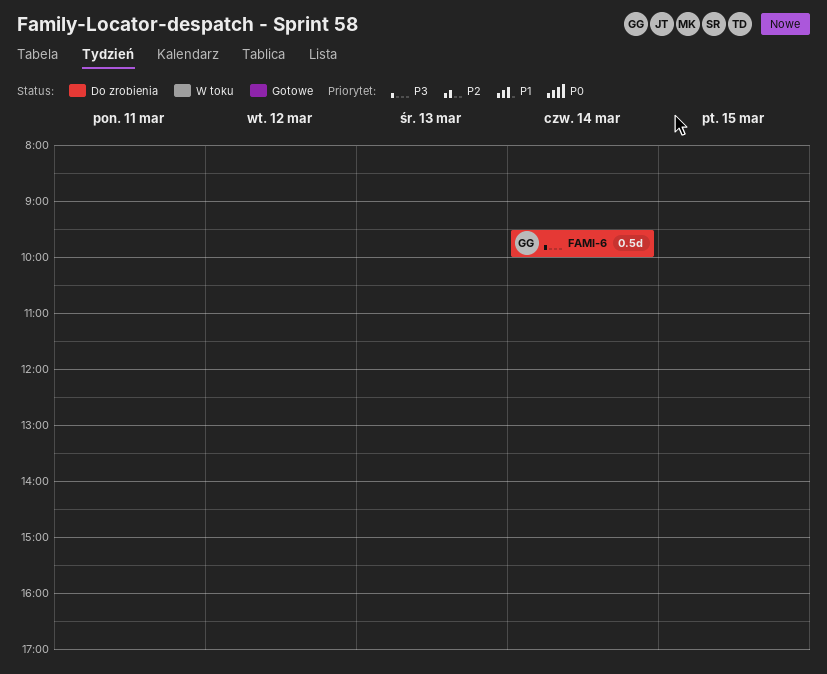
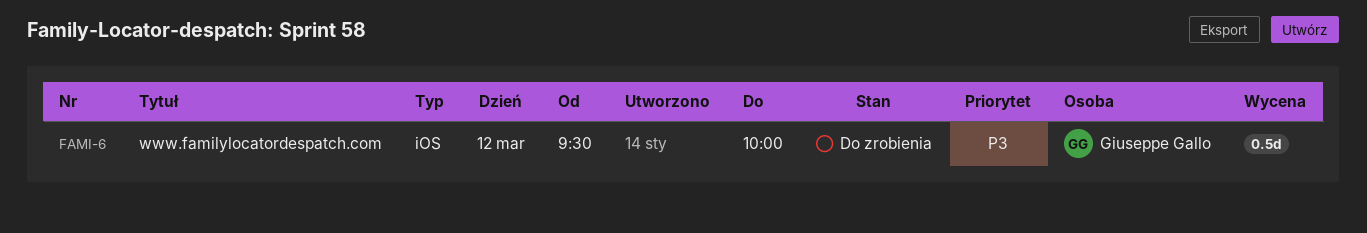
FAMI-6, day: Mar 14 -> Mar 12

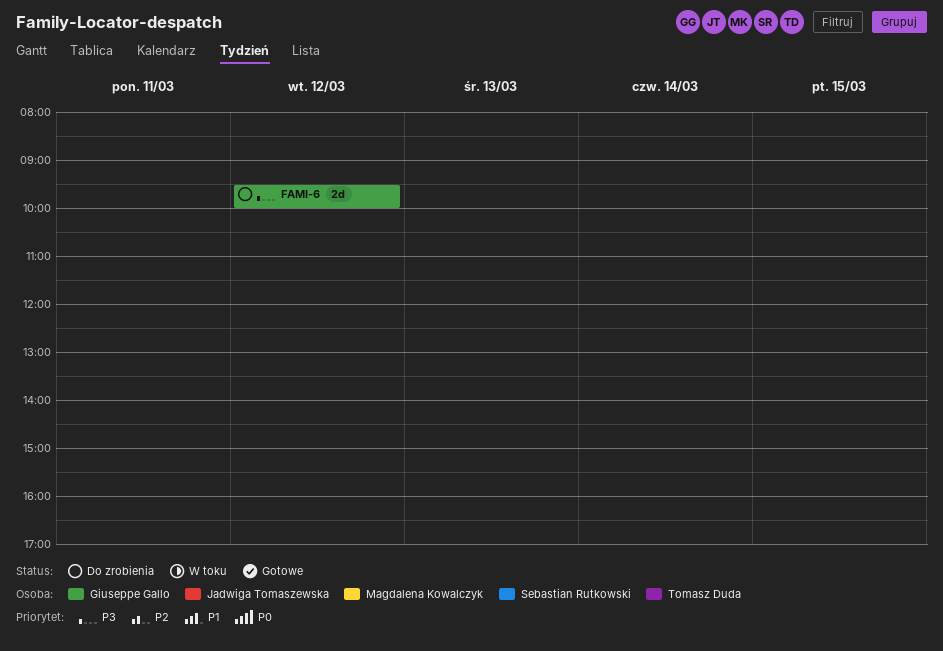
FAMI-6, estimate: 0.5d -> 2d

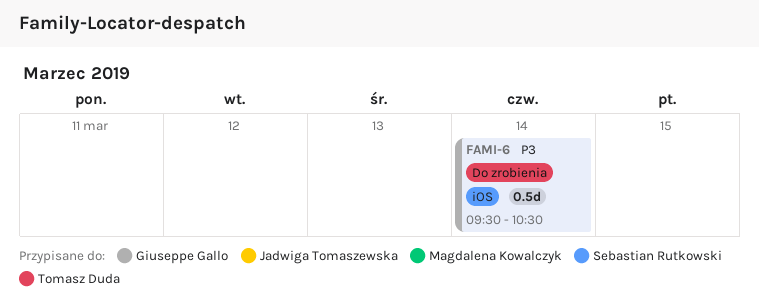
FAMI-6, estimate: 2d -> 0.5d
FAMI-6, day: Mar 12 -> Mar 14
FAMI-6, ends: 10:00 -> 10:30

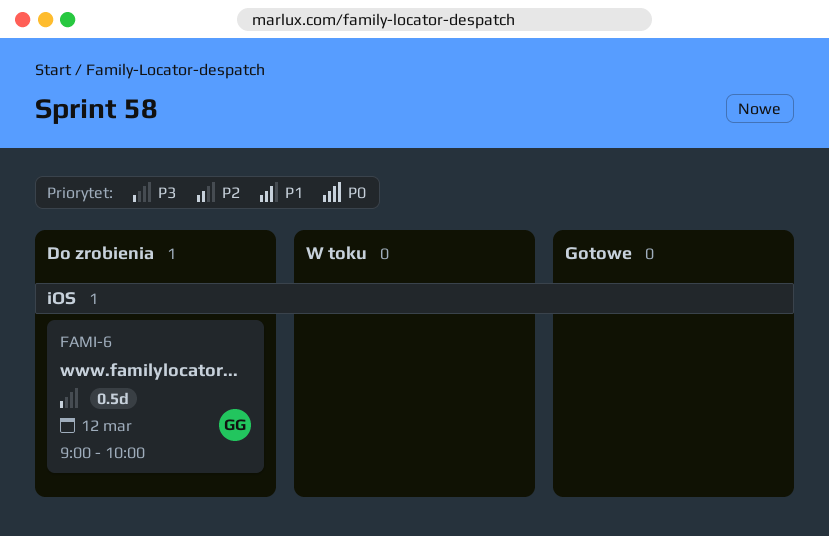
FAMI-6, day: Mar 14 -> Mar 12
FAMI-6, begins: 09:30 -> 09:00
FAMI-6, ends: 10:30 -> 10:00

